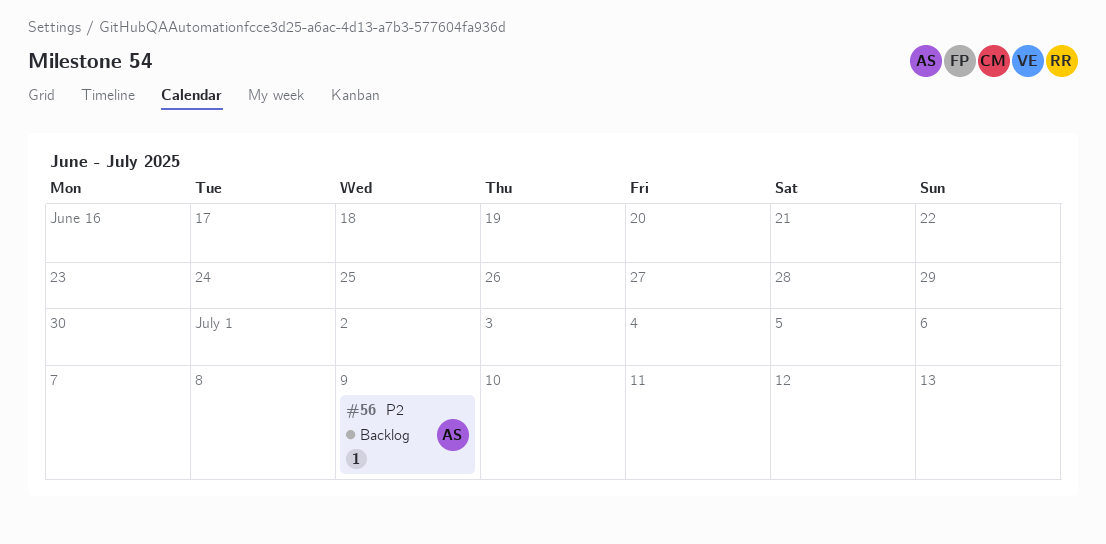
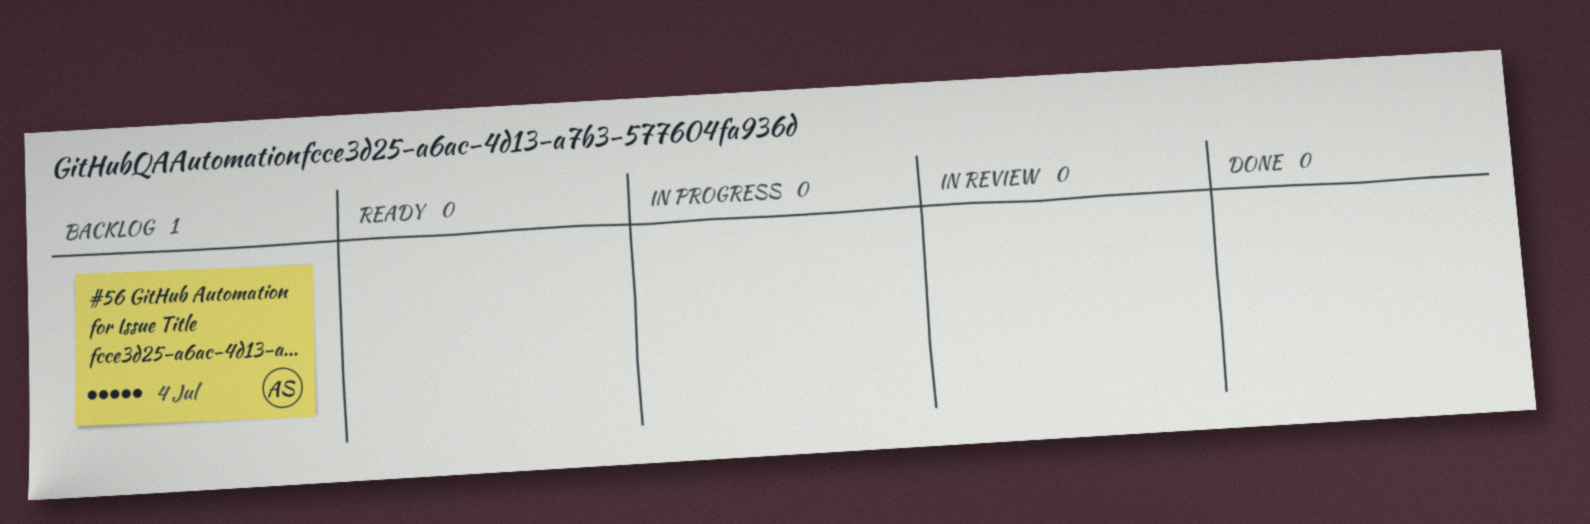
#56, estimate: 1 -> 5
#56, due: Jul 9 -> Jul 4

